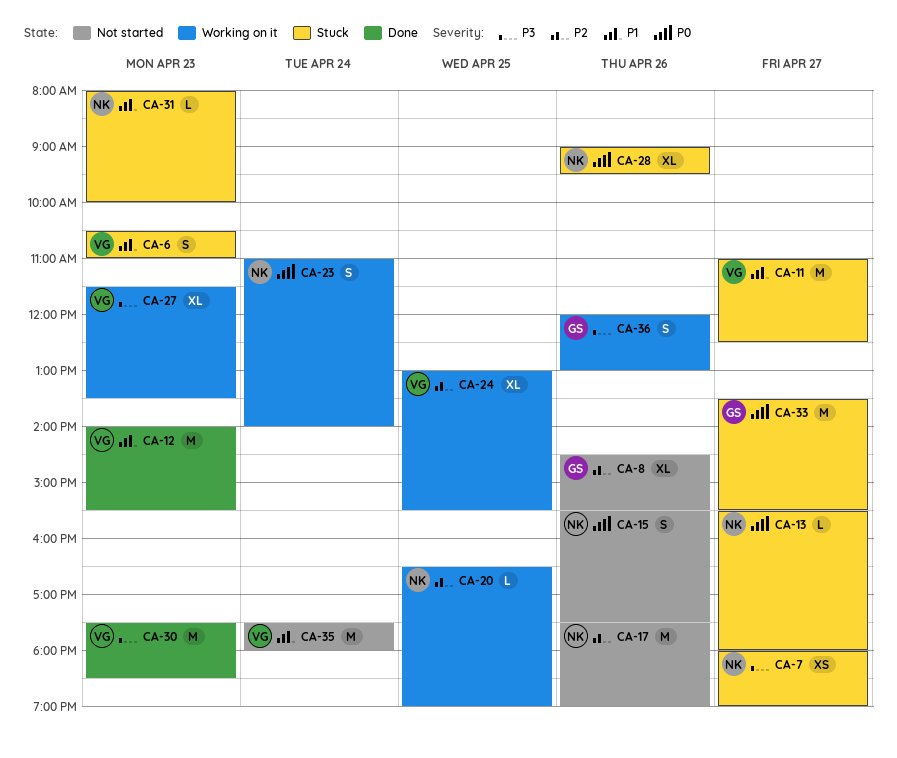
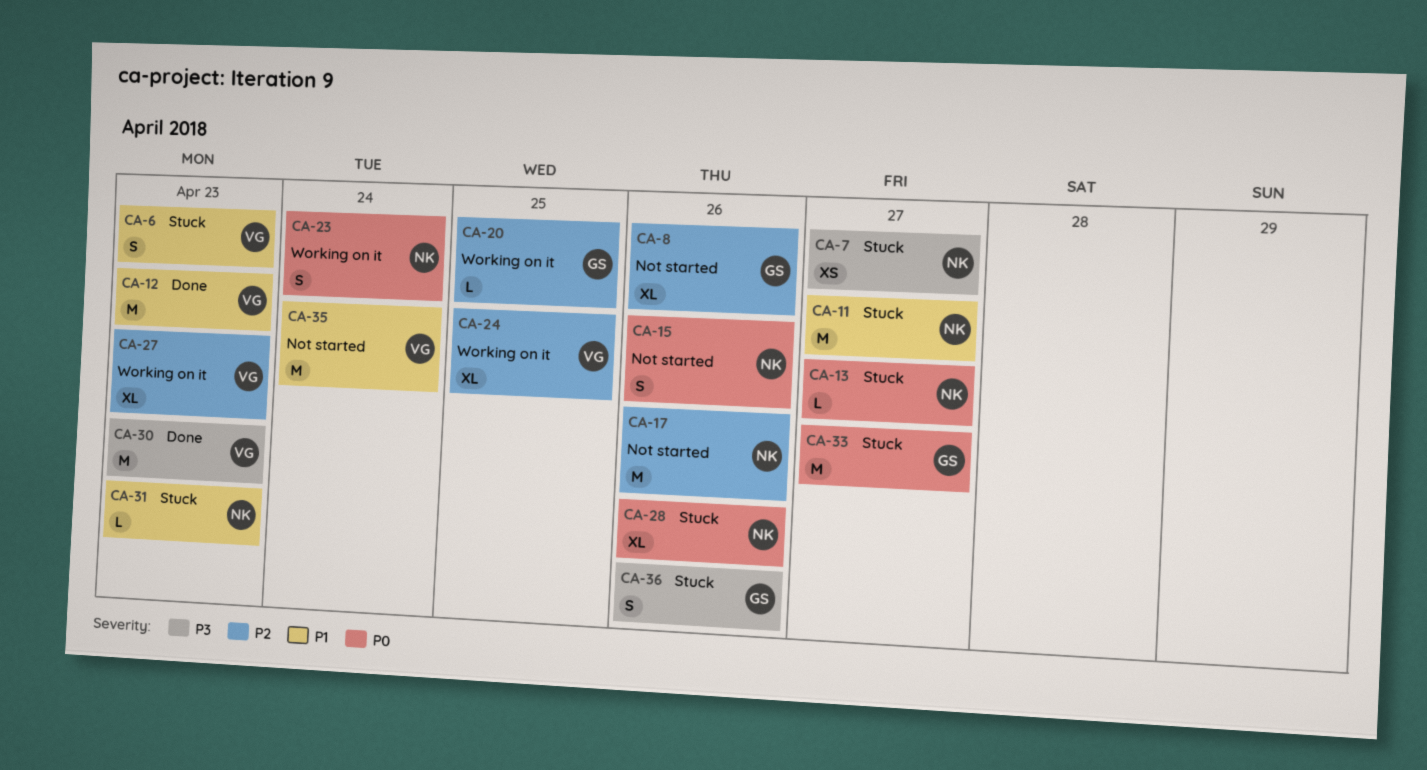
CA-11, owner: VG -> NK
CA-20, owner: NK -> GS
CA-27, priority: P3 -> P2
CA-36, status: Working on it -> Stuck

